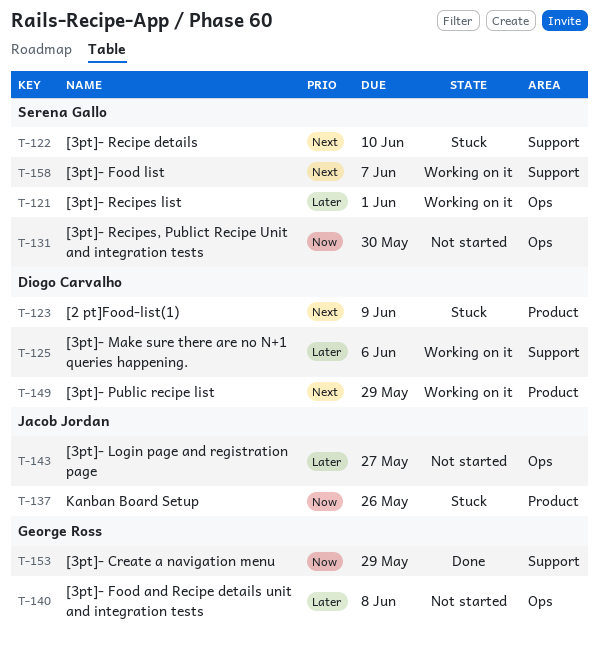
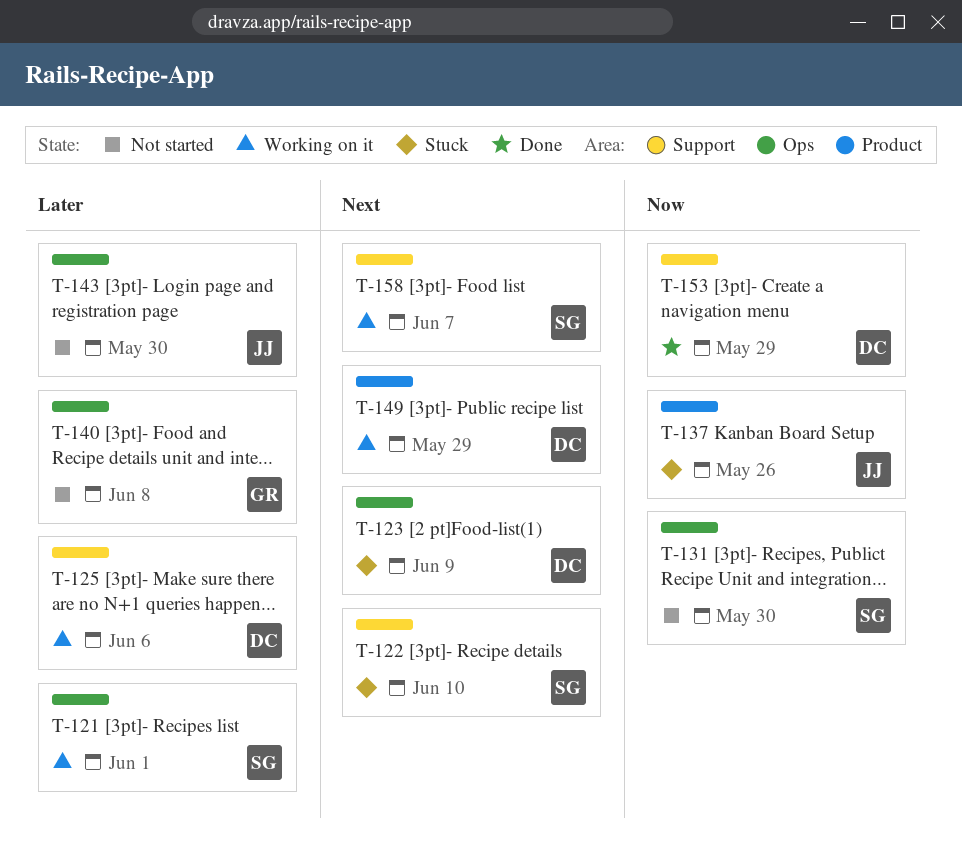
T-123, label: Product -> Ops
T-143, due: May 27 -> May 30
T-153, owner: George Ross -> Diogo Carvalho

